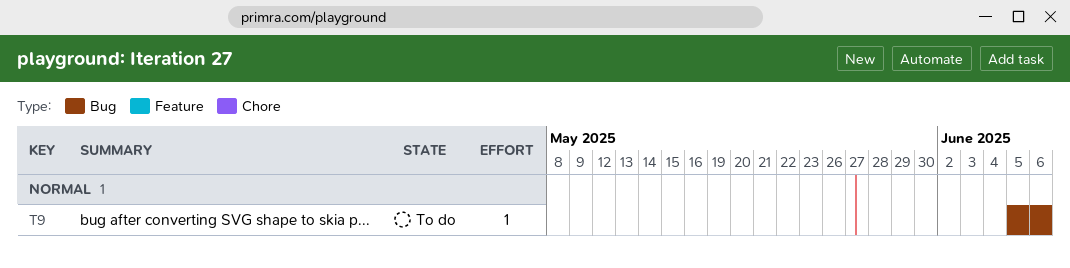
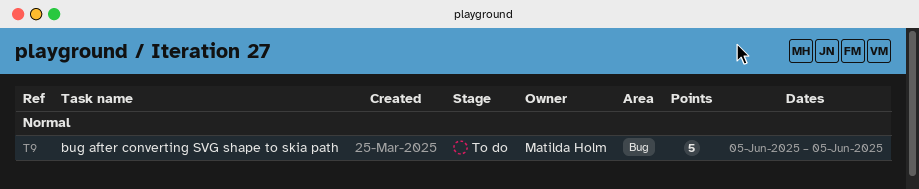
T9, estimate: 1 -> 5
T9, due: Jun 6 -> Jun 5

